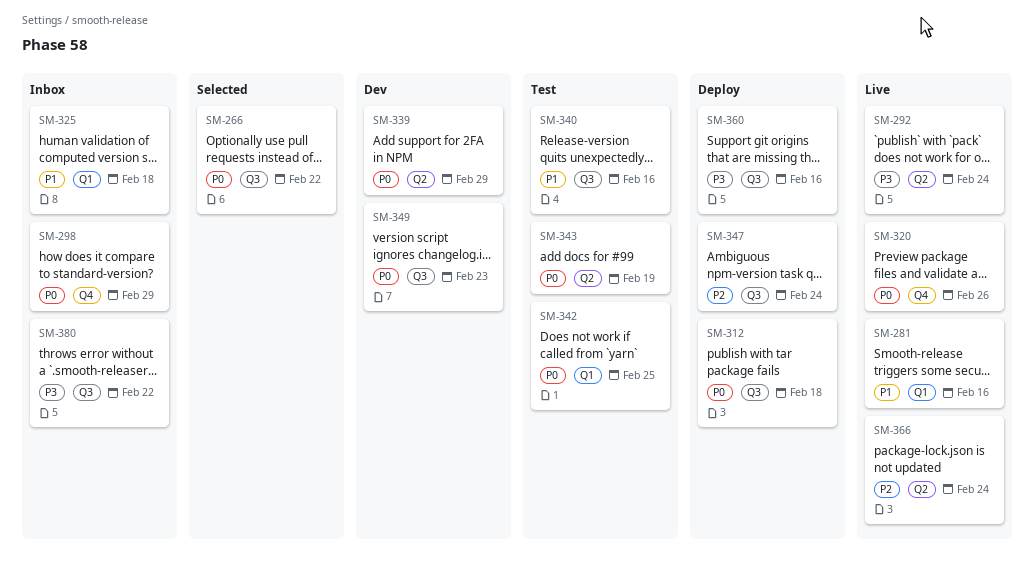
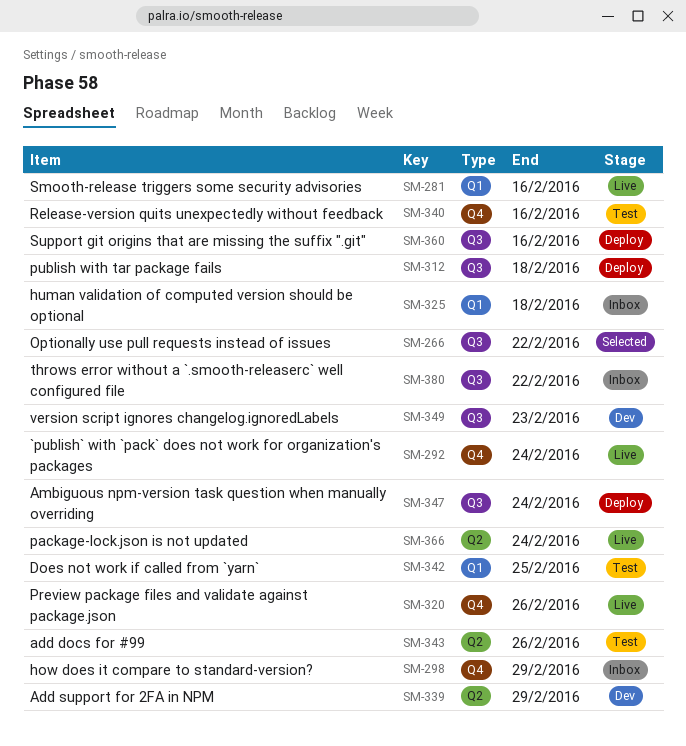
SM-292, label: Q2 -> Q4
SM-340, label: Q3 -> Q4
SM-343, due: Feb 19 -> Feb 26

